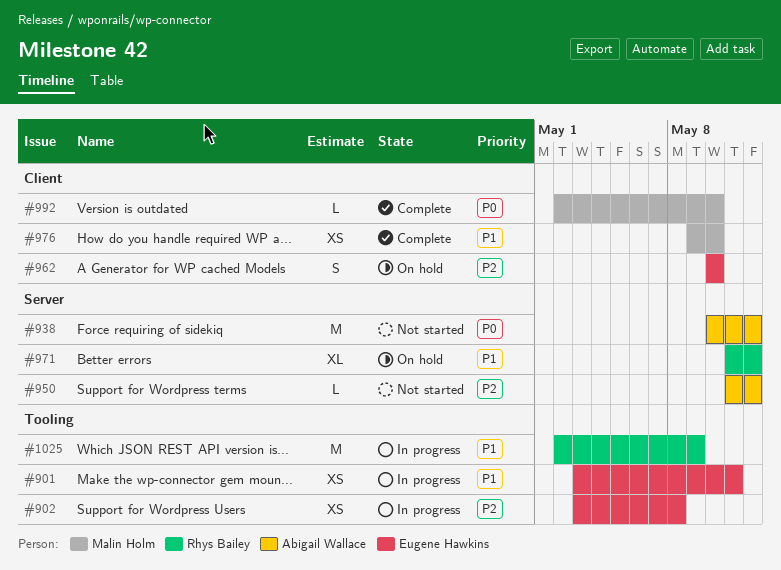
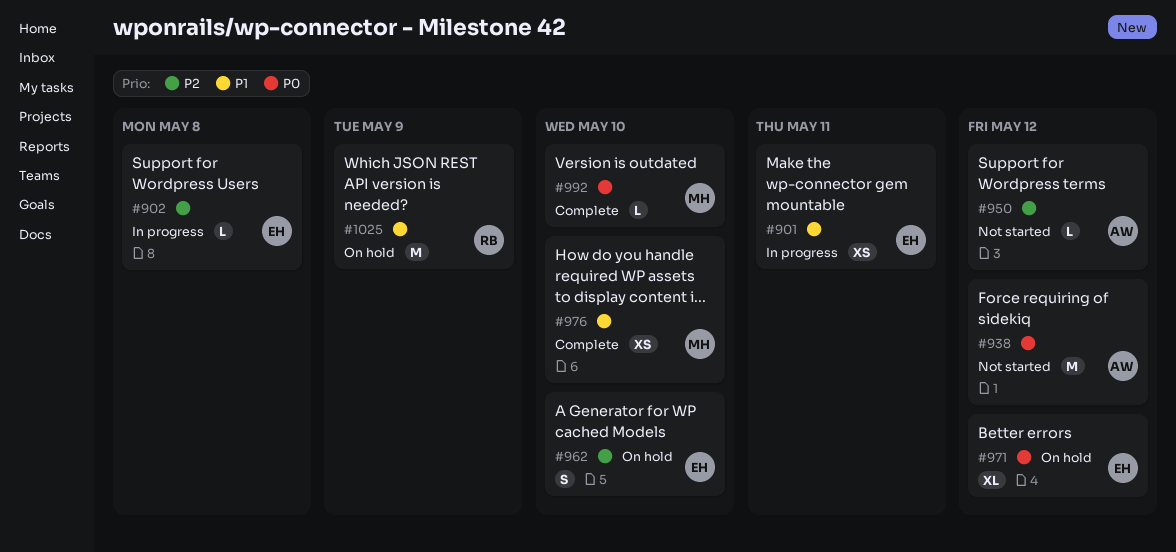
#902, estimate: XS -> L
#971, owner: Rhys Bailey -> Eugene Hawkins
#971, priority: P1 -> P0
#1025, status: In progress -> On hold

